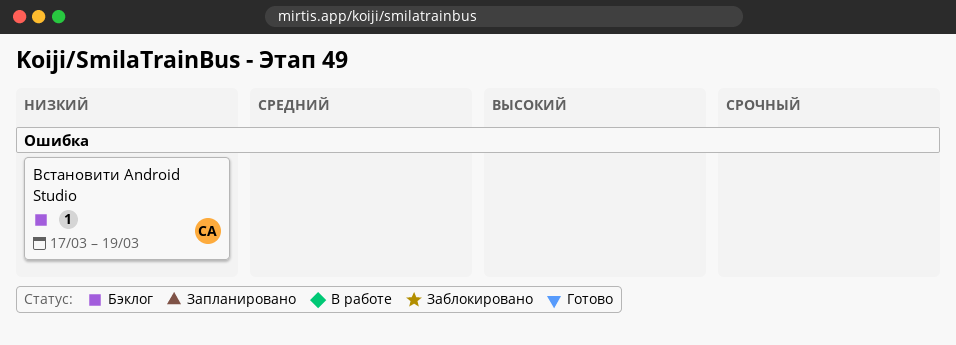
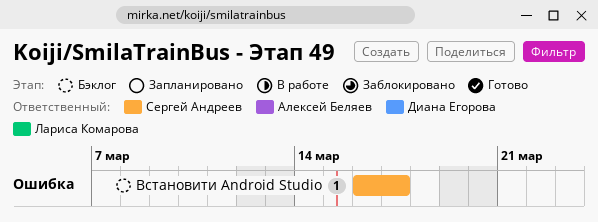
Встановити Android Studio, start: Mar 17 -> Mar 16
Встановити Android Studio, due: Mar 19 -> Mar 17

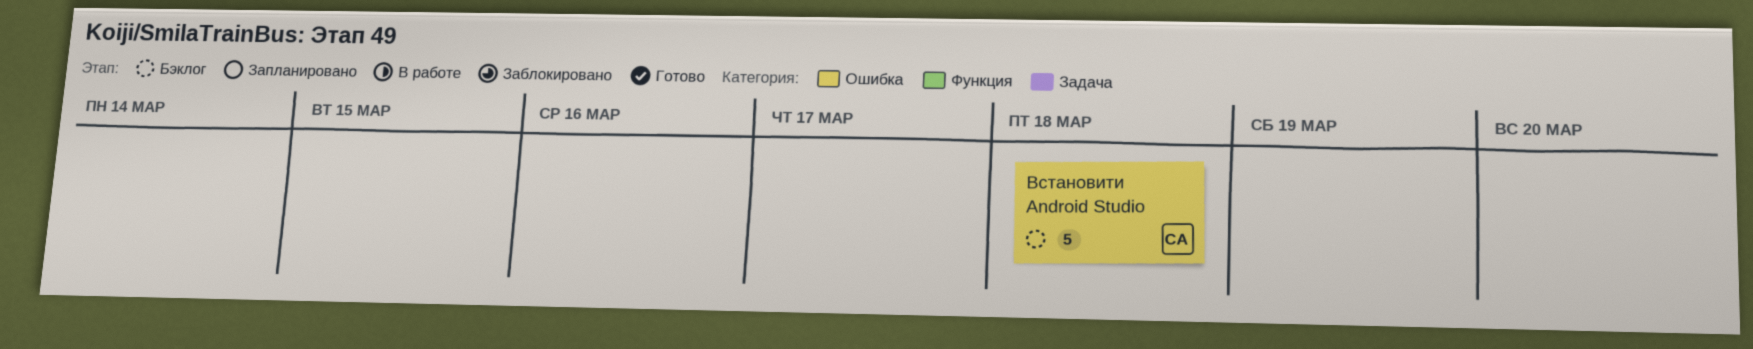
Встановити Android Studio, estimate: 1 -> 5
Встановити Android Studio, due: Mar 17 -> Mar 18

